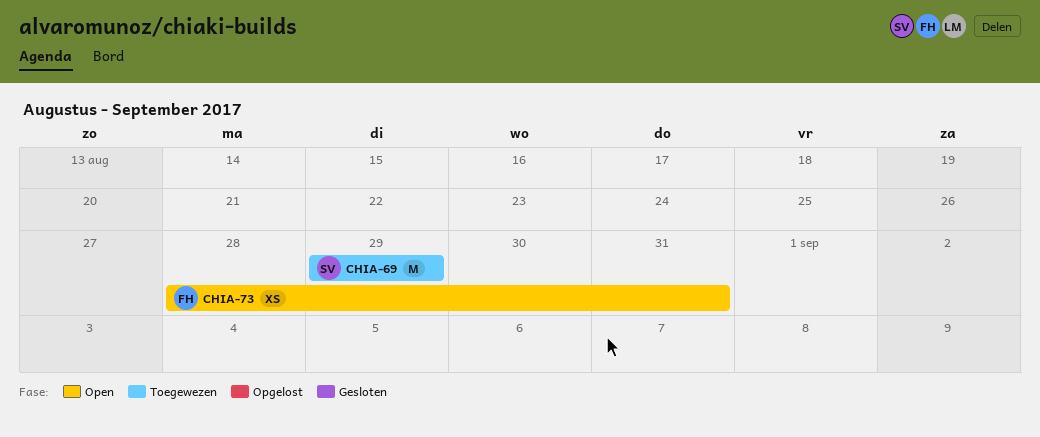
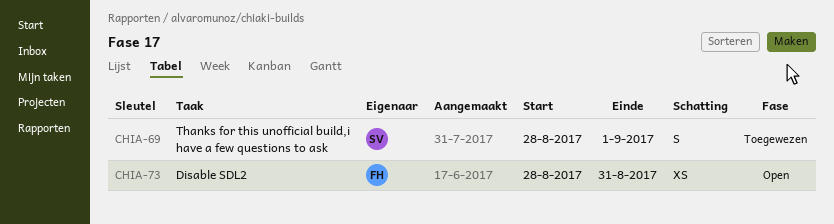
CHIA-69, estimate: M -> S
CHIA-69, start: Aug 29 -> Aug 28
CHIA-69, due: Aug 29 -> Sep 1

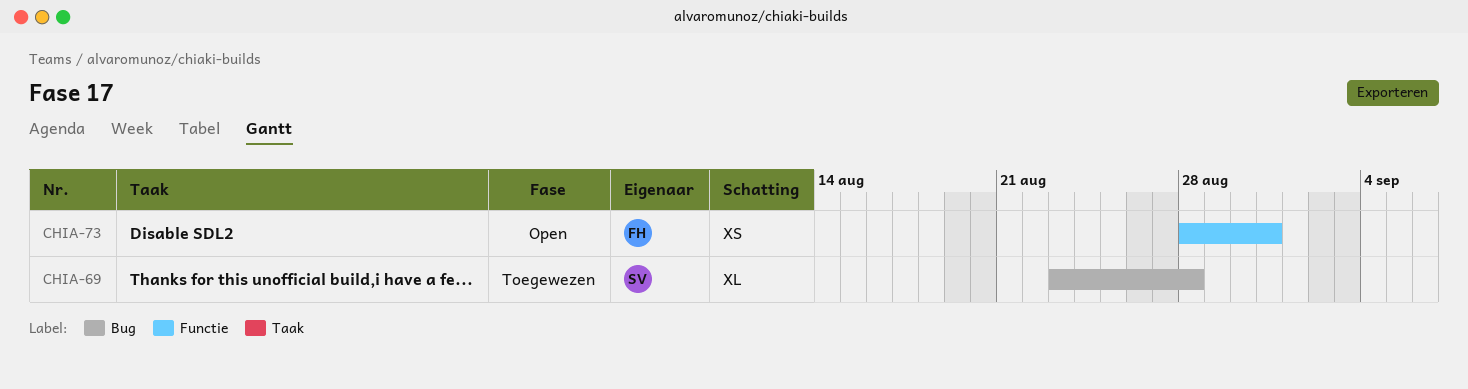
CHIA-69, estimate: S -> XL
CHIA-69, start: Aug 28 -> Aug 23
CHIA-69, due: Sep 1 -> Aug 28

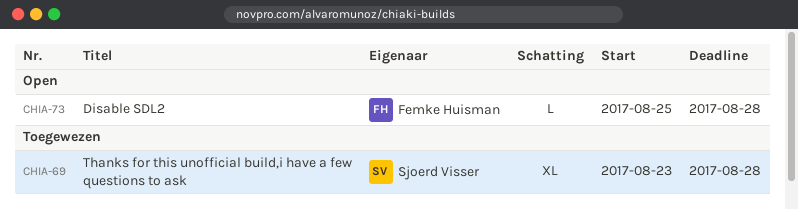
CHIA-73, estimate: XS -> L
CHIA-73, start: Aug 28 -> Aug 25
CHIA-73, due: Aug 31 -> Aug 28

